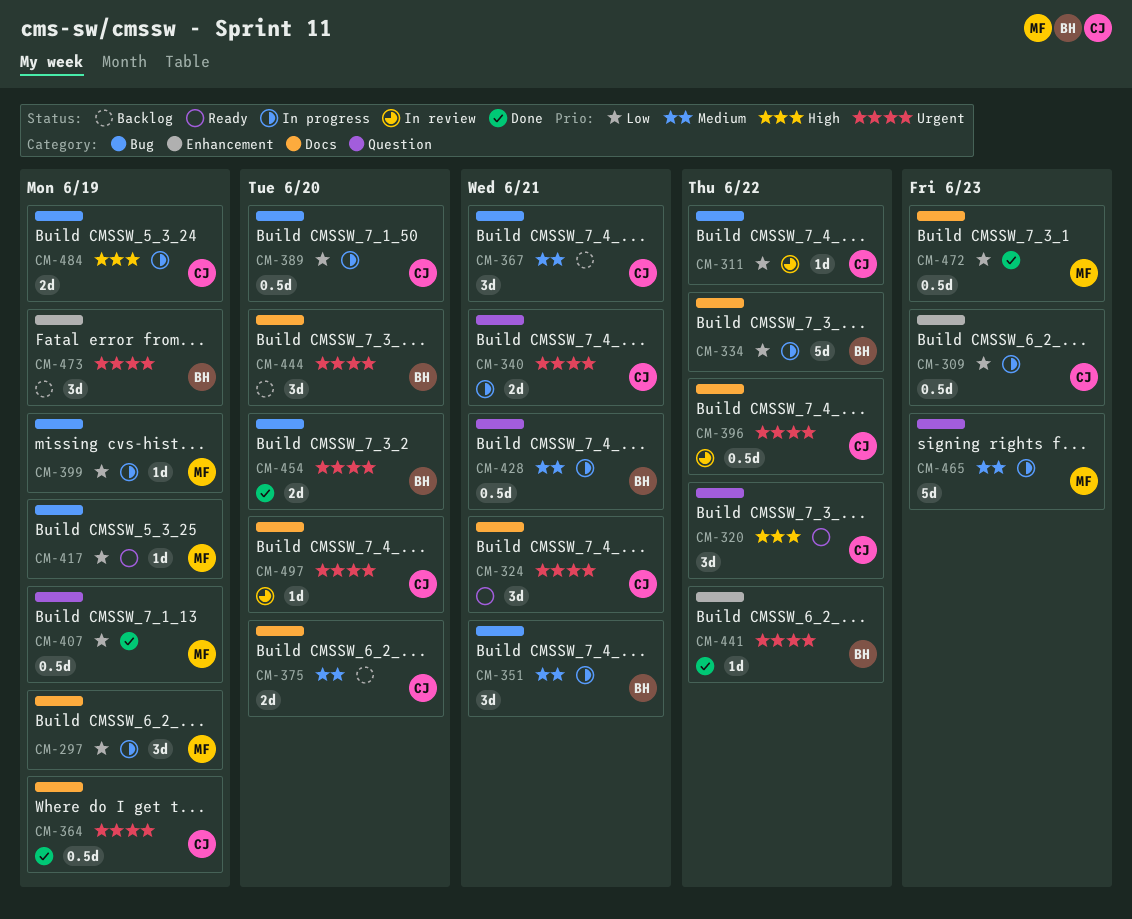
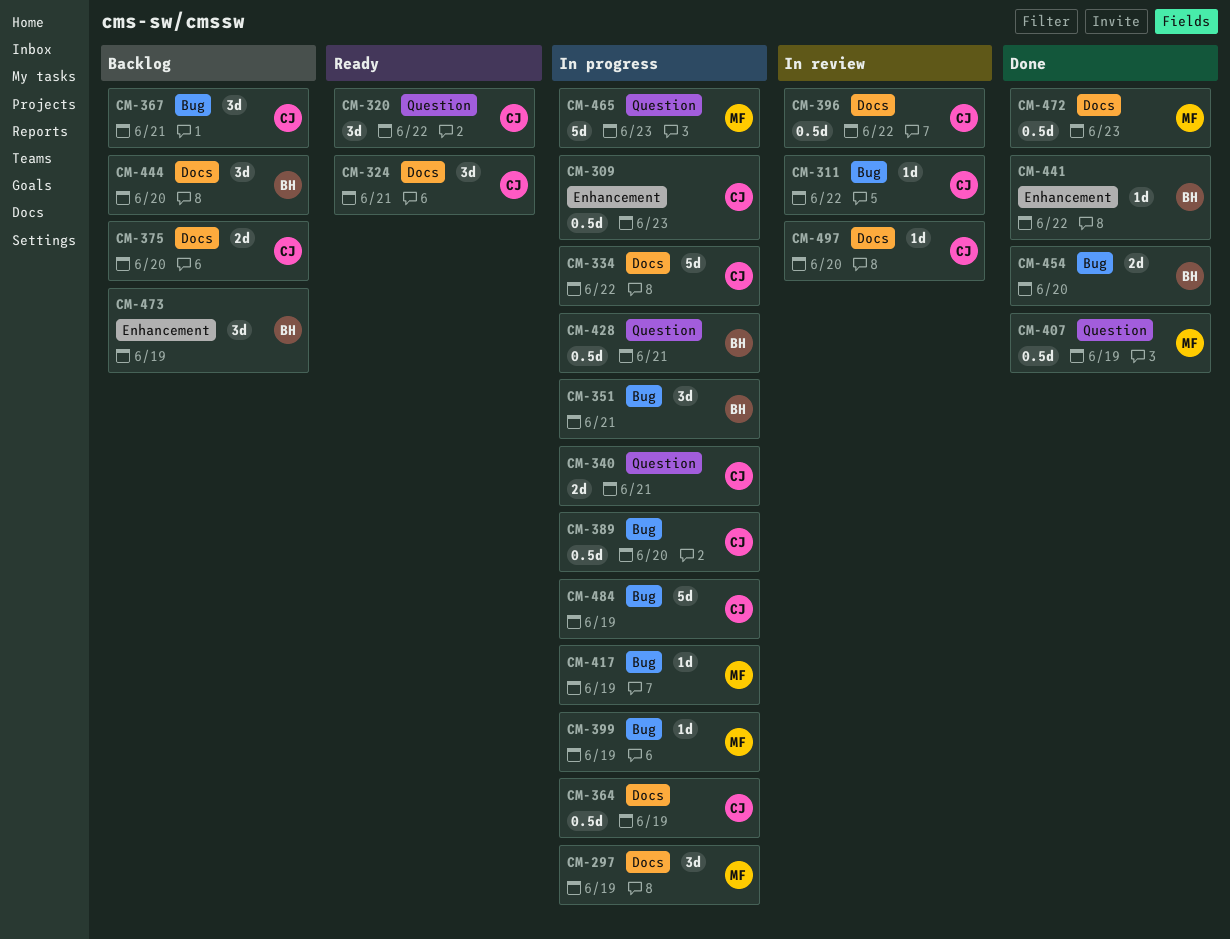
CM-334, owner: BH -> CJ
CM-364, status: Done -> In progress
CM-417, status: Ready -> In progress
CM-484, estimate: 2d -> 5d

